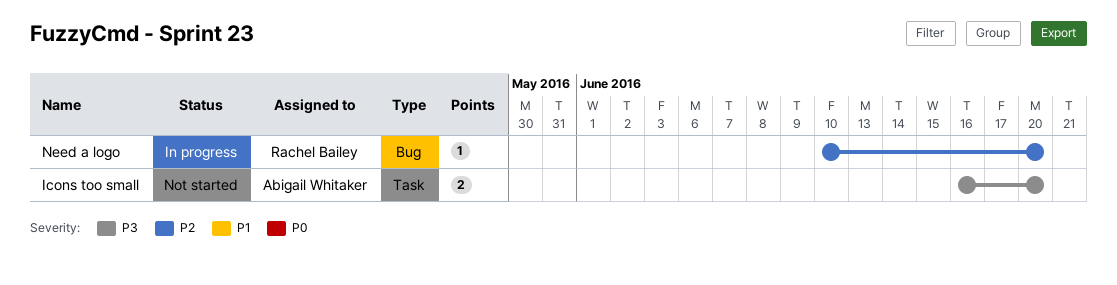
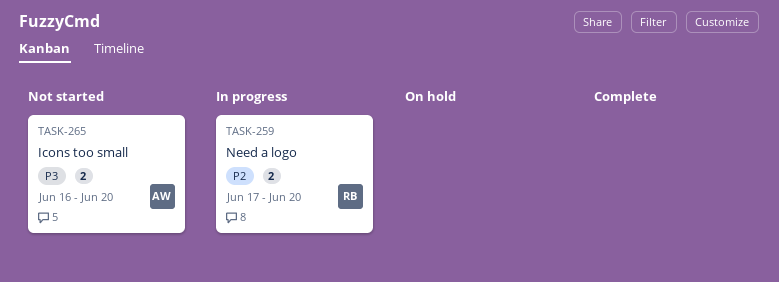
Need a logo, estimate: 1 -> 2
Need a logo, start: Jun 10 -> Jun 17

